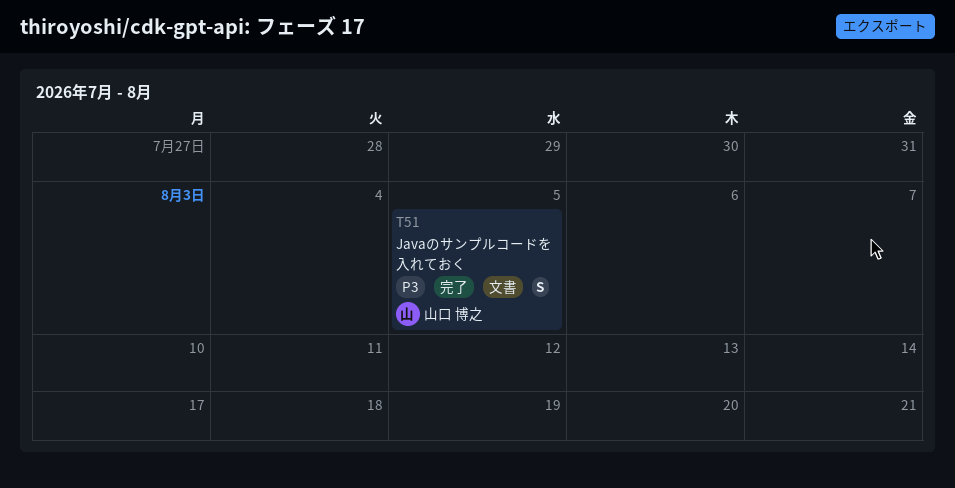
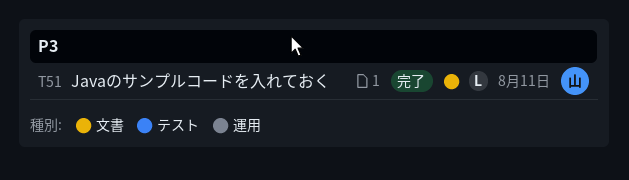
T51, estimate: S -> L
T51, due: Aug 5 -> Aug 11

